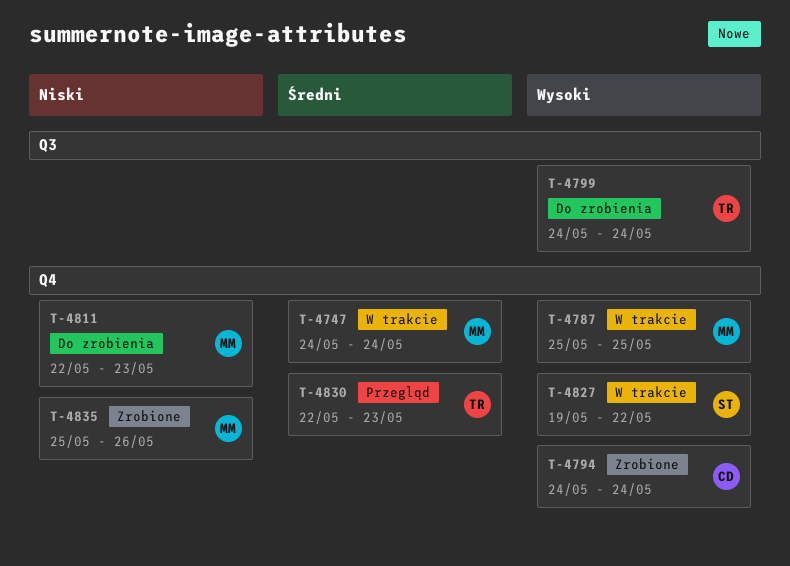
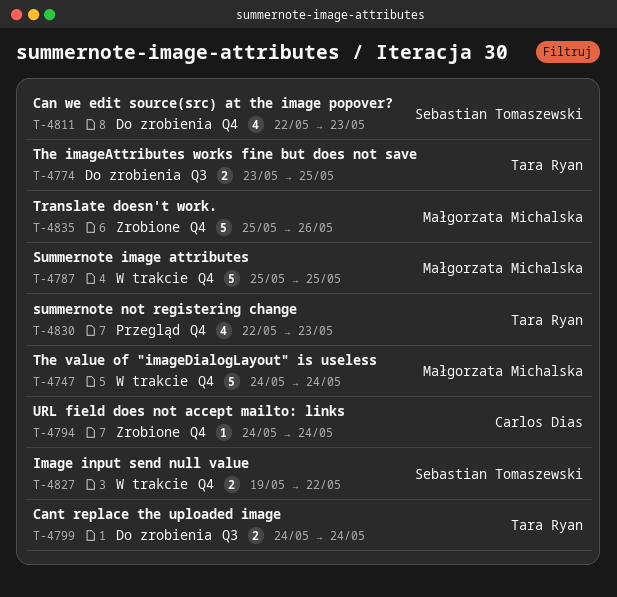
T-4774: none -> present
T-4811, owner: Małgorzata Michalska -> Sebastian Tomaszewski

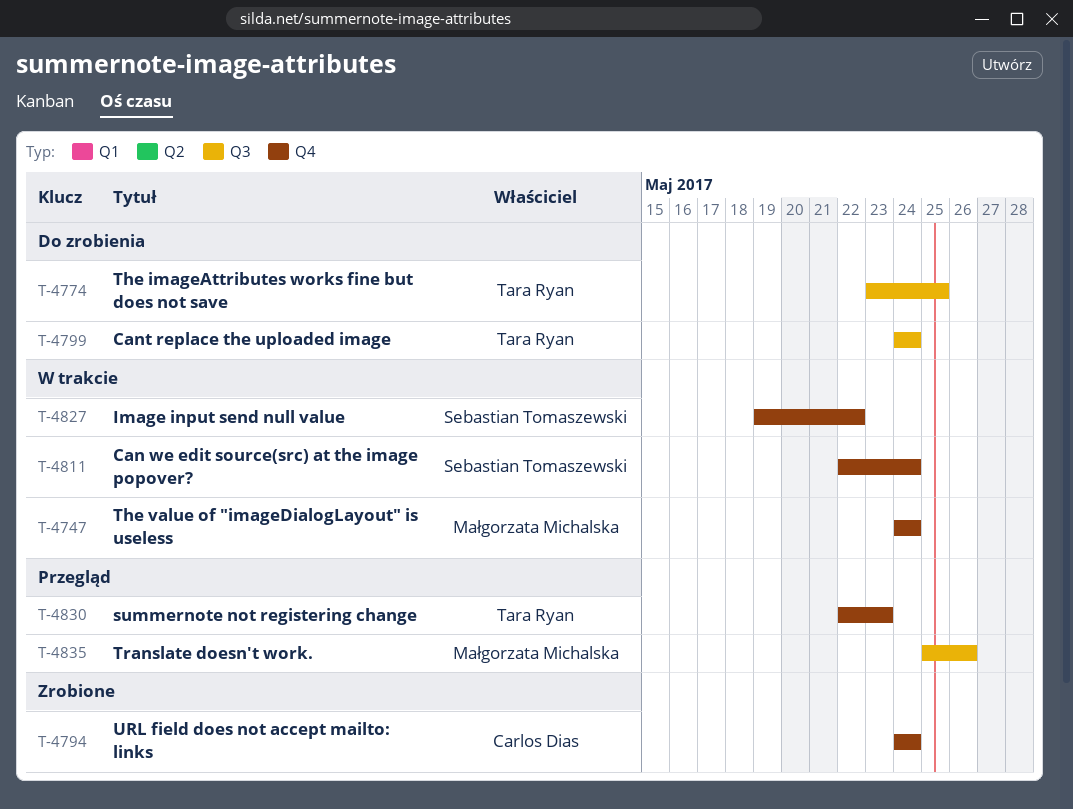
T-4787: present -> none
T-4811, status: Do zrobienia -> W trakcie
T-4811, due: May 23 -> May 24
T-4835, status: Zrobione -> Przegląd
T-4835, label: Q4 -> Q3

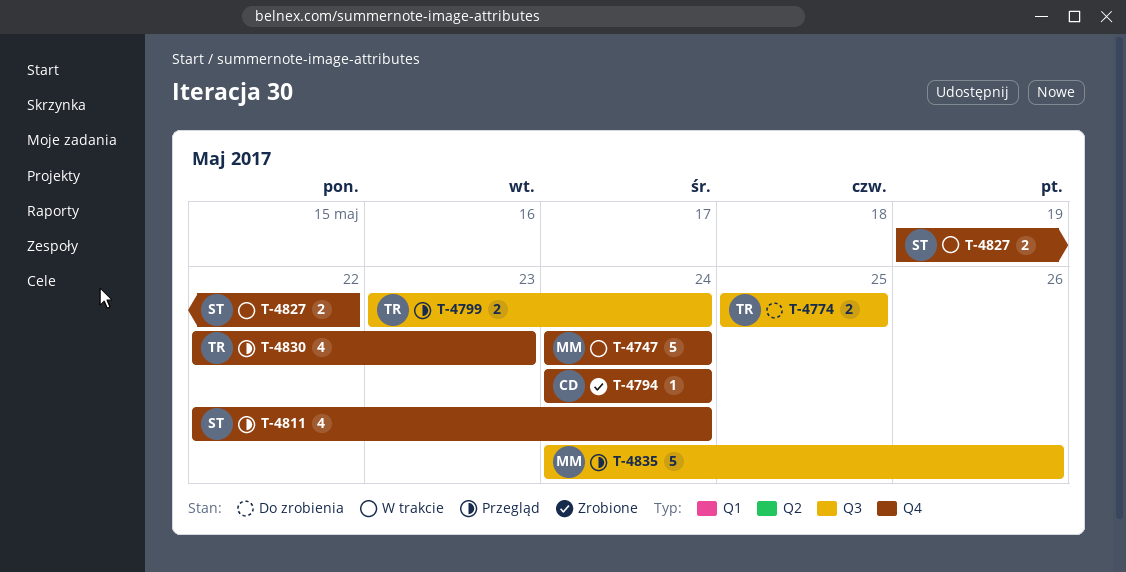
T-4774, start: May 23 -> May 25
T-4799, status: Do zrobienia -> Przegląd
T-4799, start: May 24 -> May 23
T-4811, status: W trakcie -> Przegląd
T-4835, start: May 25 -> May 24

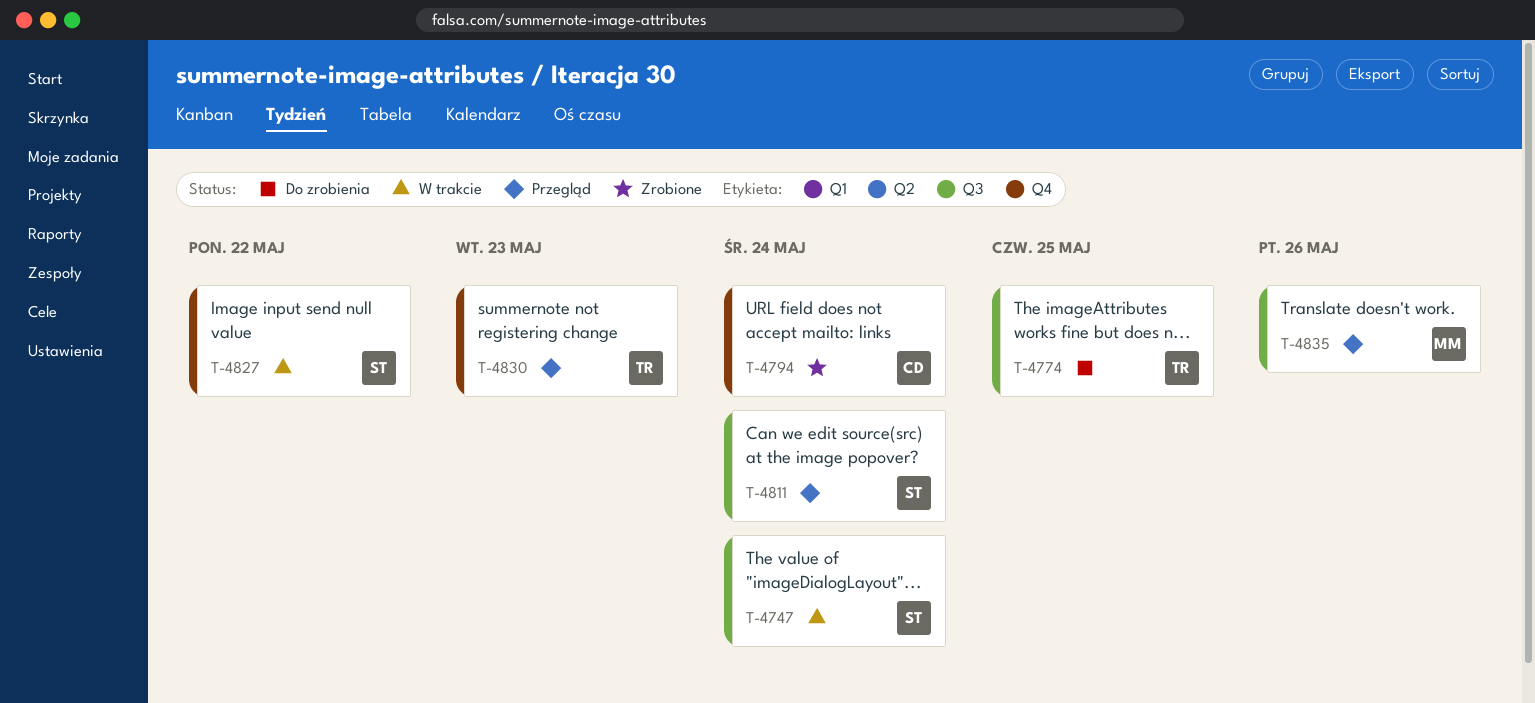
T-4747, owner: MM -> ST
T-4747, label: Q4 -> Q3
T-4799: present -> none
T-4811, label: Q4 -> Q3

